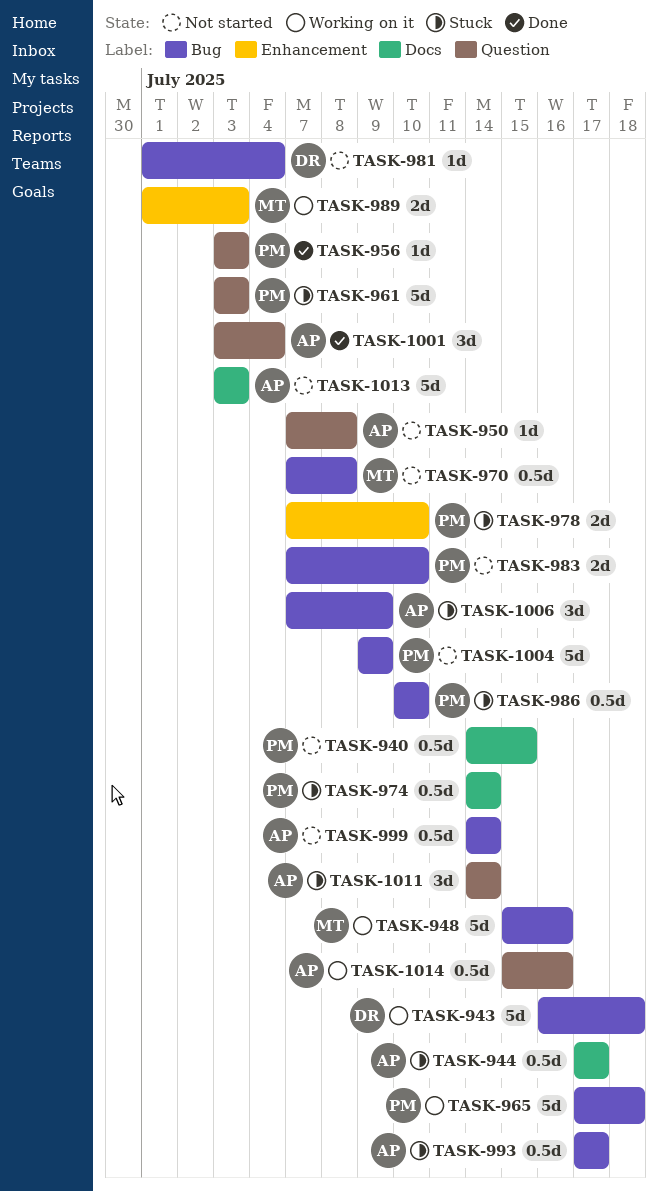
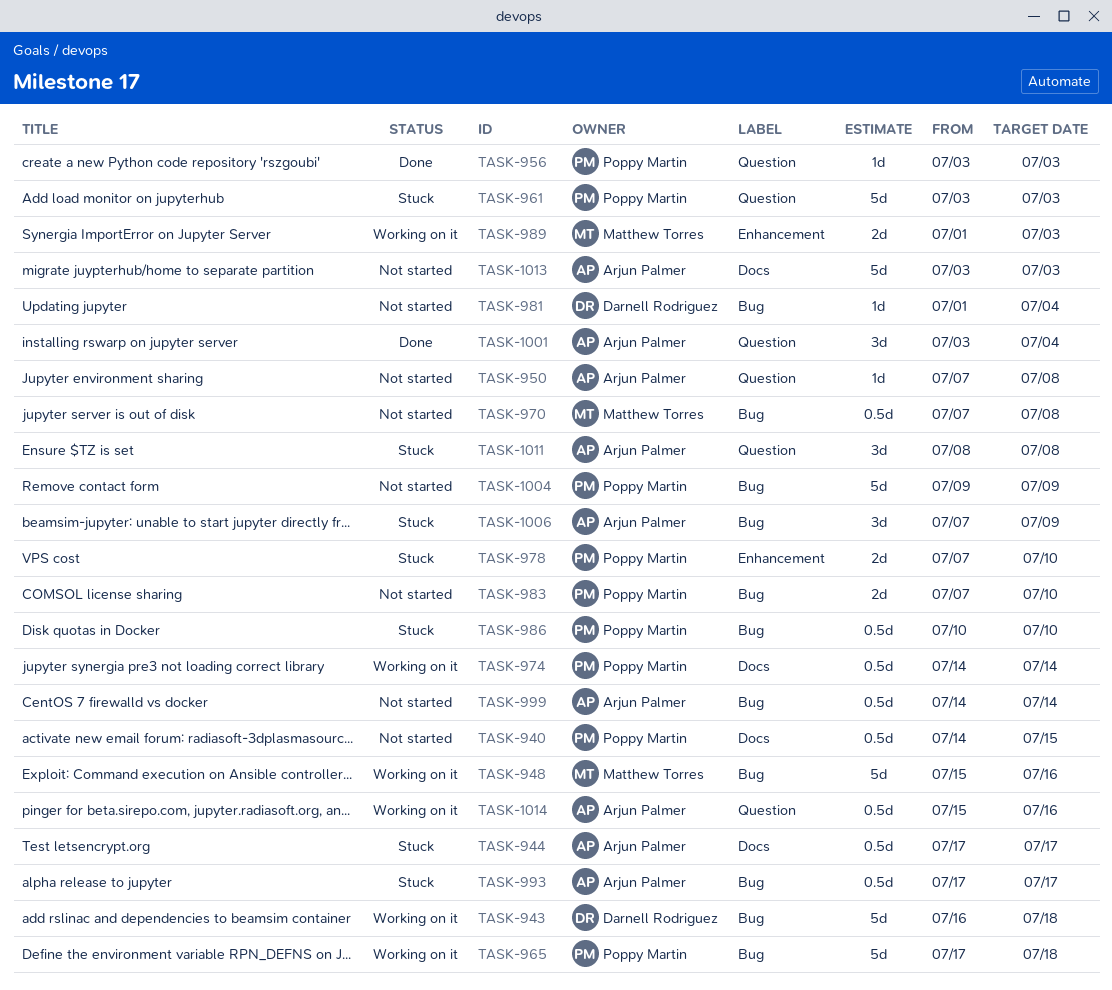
TASK-974, status: Stuck -> Working on it
TASK-1011, start: Jul 14 -> Jul 8
TASK-1011, due: Jul 14 -> Jul 8

